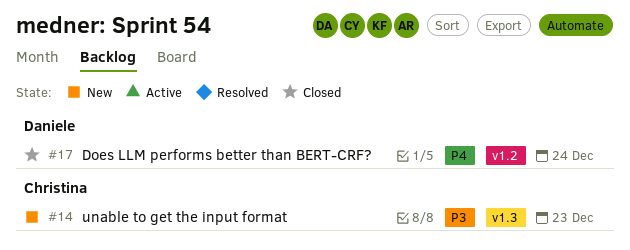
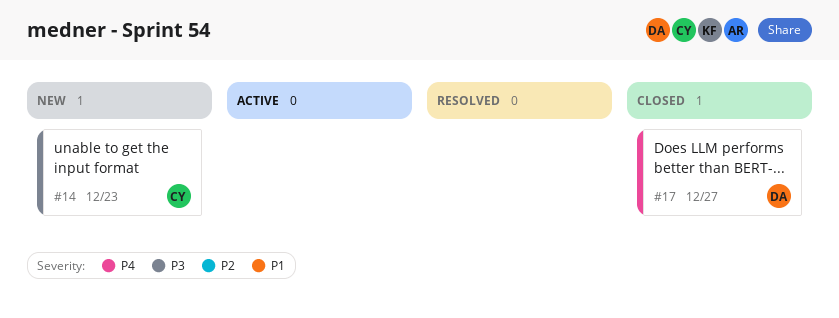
#17, due: Dec 24 -> Dec 27

